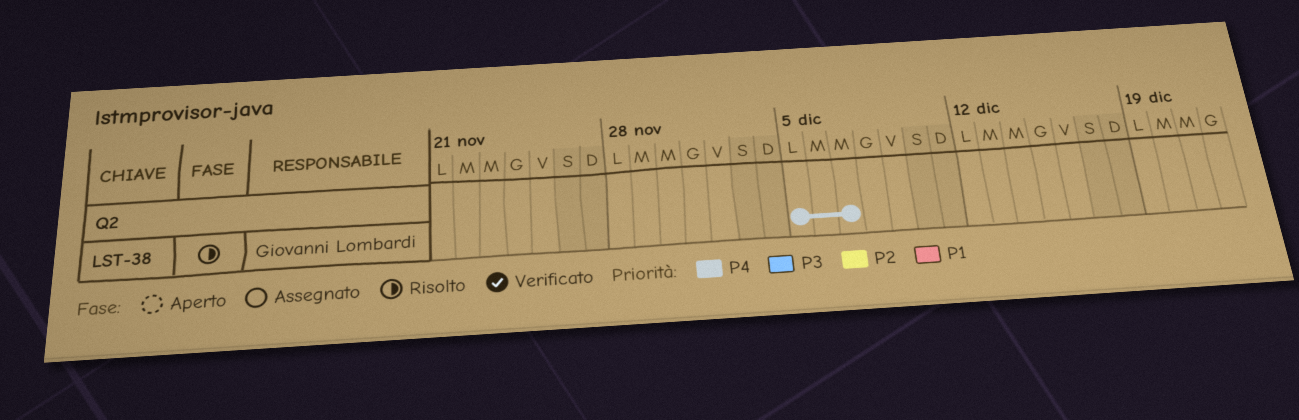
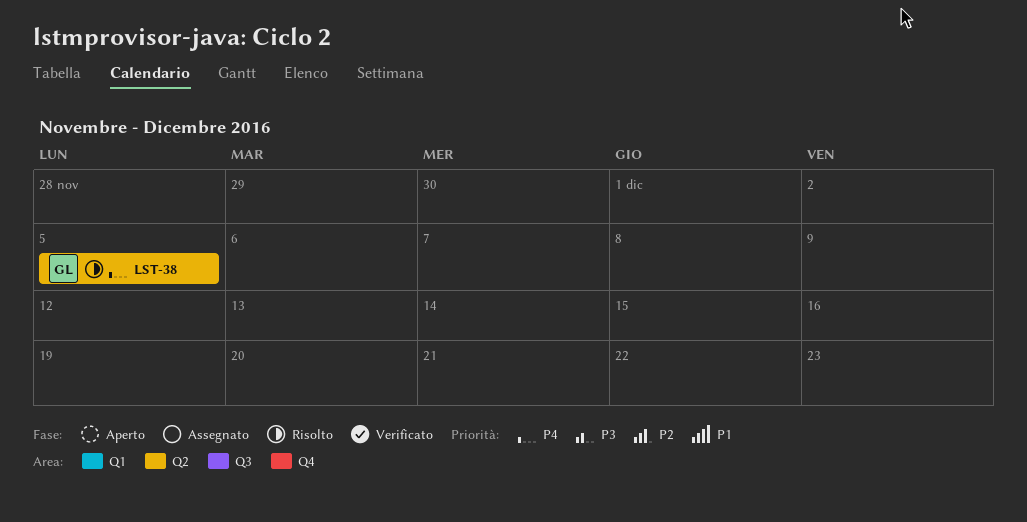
LST-38, due: Dec 7 -> Dec 5

